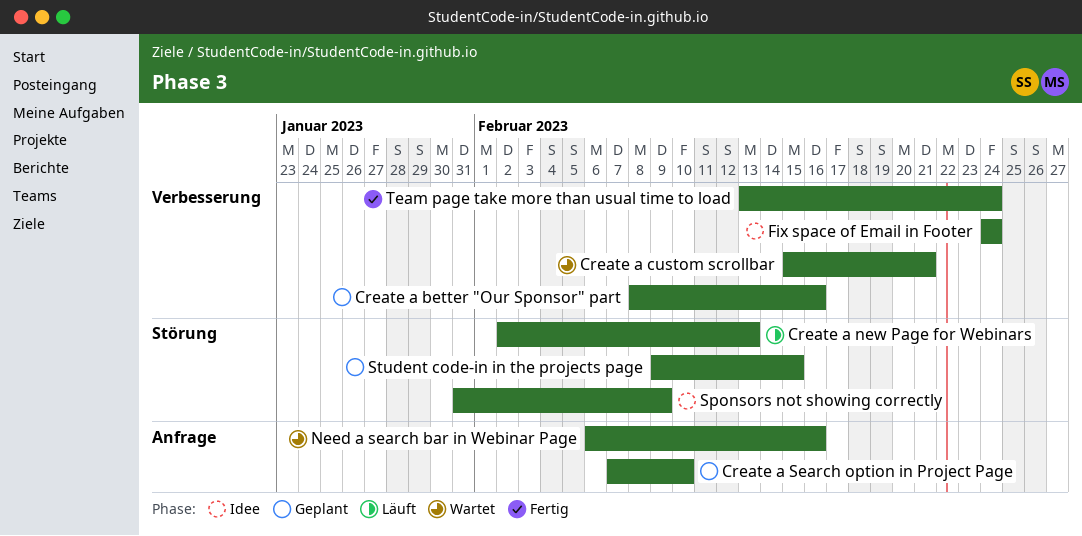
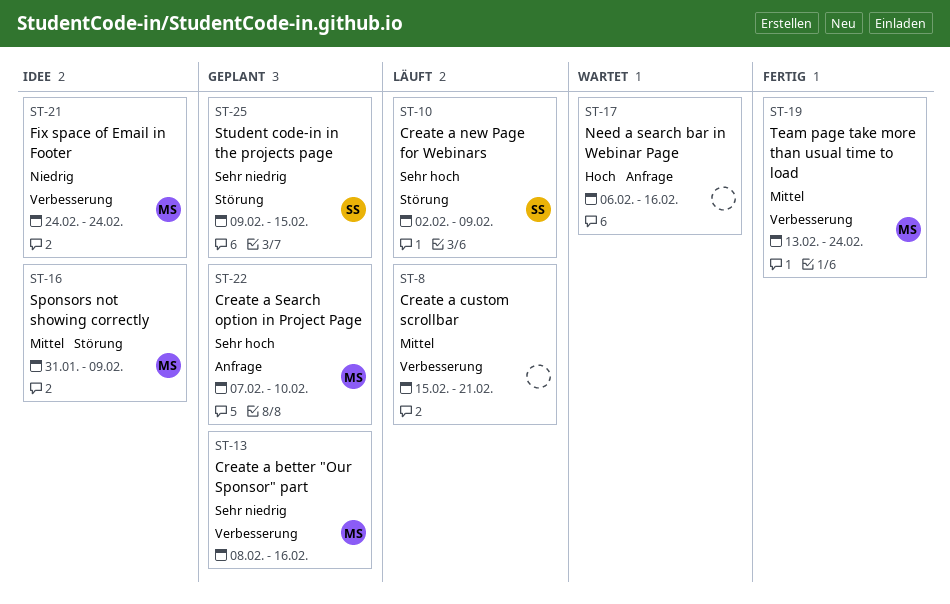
Create a custom scrollbar, status: Wartet -> Läuft
Create a new Page for Webinars, due: Feb 13 -> Feb 9

